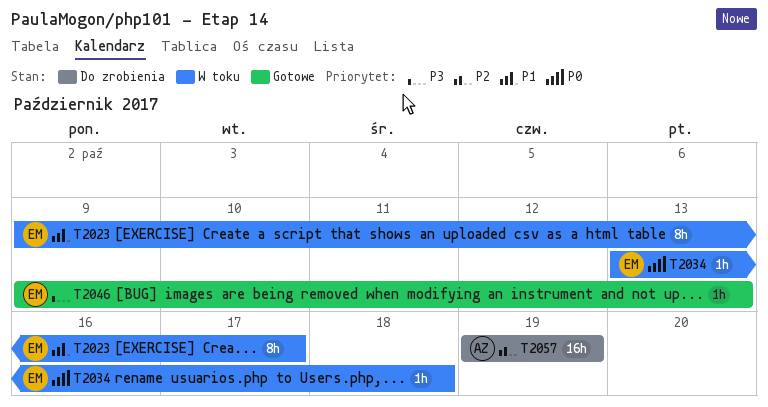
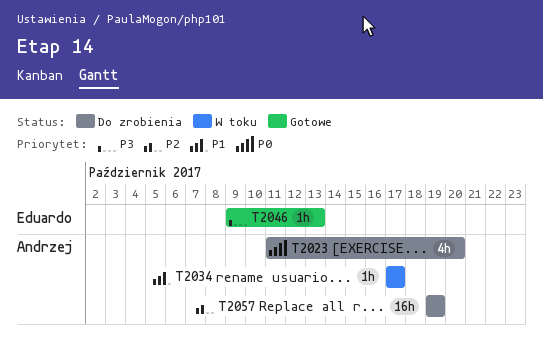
T2023, status: W toku -> Do zrobienia
T2023, owner: Eduardo -> Andrzej
T2023, priority: P1 -> P0
T2023, estimate: 8h -> 4h
T2023, start: Oct 9 -> Oct 11
T2023, due: Oct 17 -> Oct 20
T2034, owner: Eduardo -> Andrzej
T2034, priority: P0 -> P1
T2034, start: Oct 13 -> Oct 17
T2034, due: Oct 18 -> Oct 17

